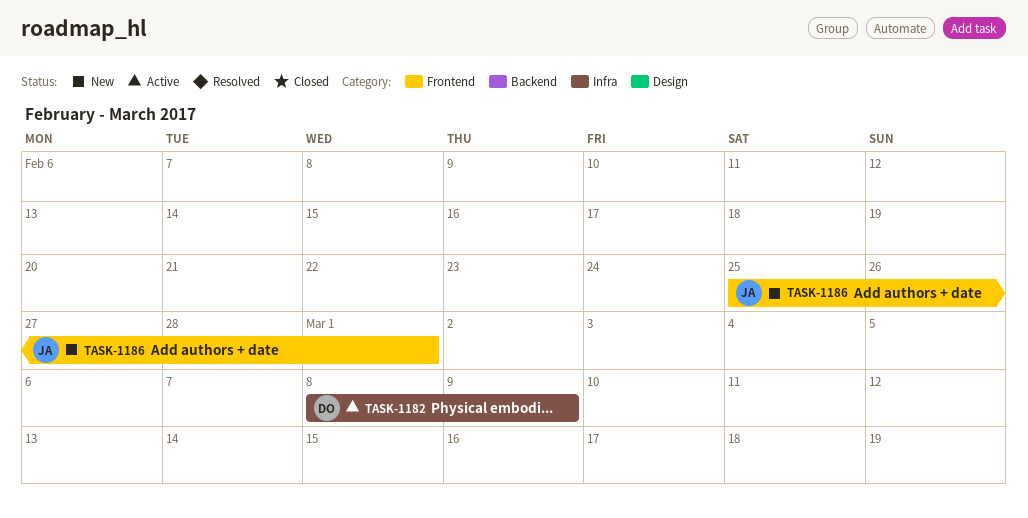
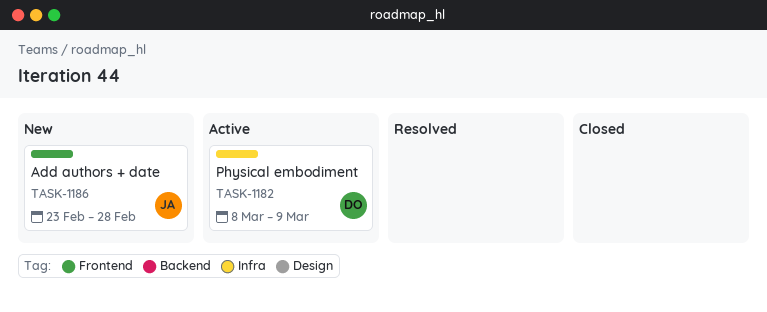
TASK-1186, start: Feb 25 -> Feb 23
TASK-1186, due: Mar 1 -> Feb 28

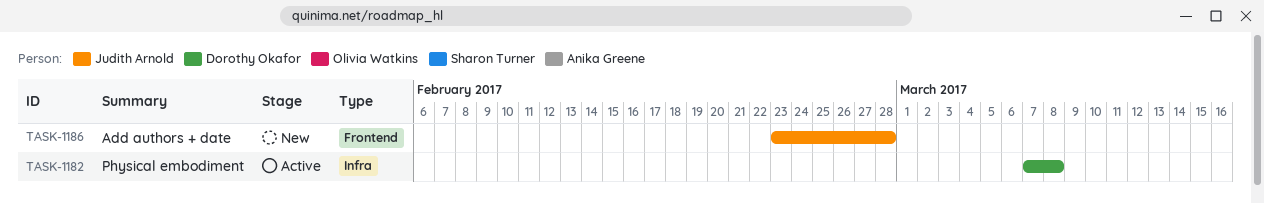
TASK-1182, start: Mar 8 -> Mar 7
TASK-1182, due: Mar 9 -> Mar 8

